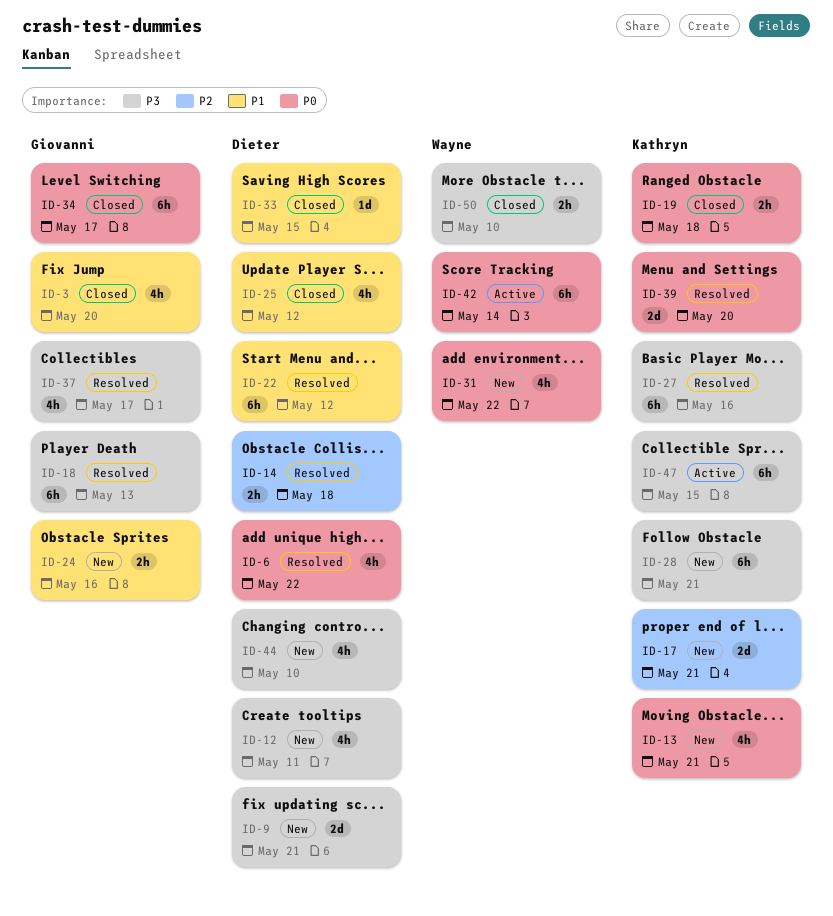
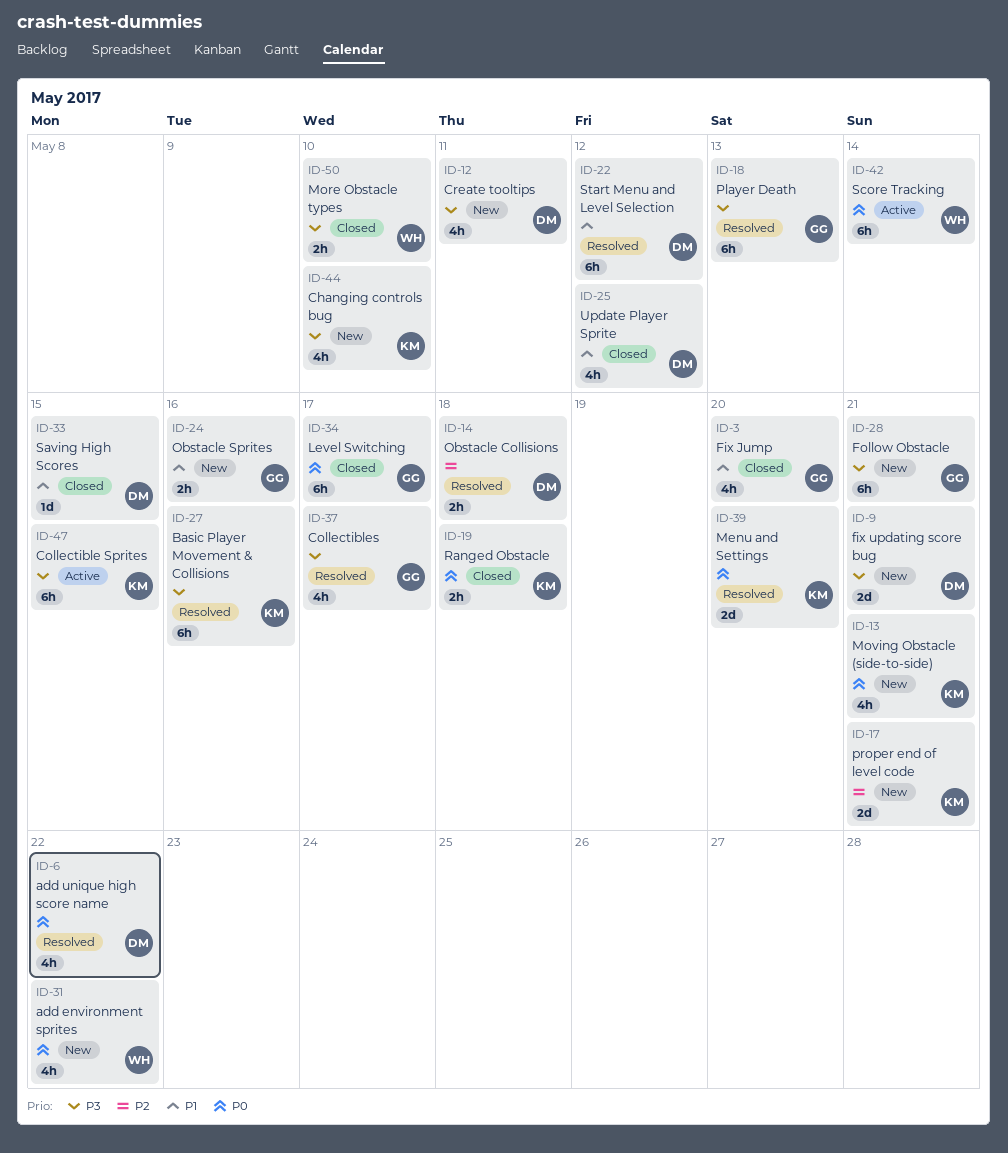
ID-28, owner: Kathryn -> Giovanni
ID-44, owner: Dieter -> Kathryn

